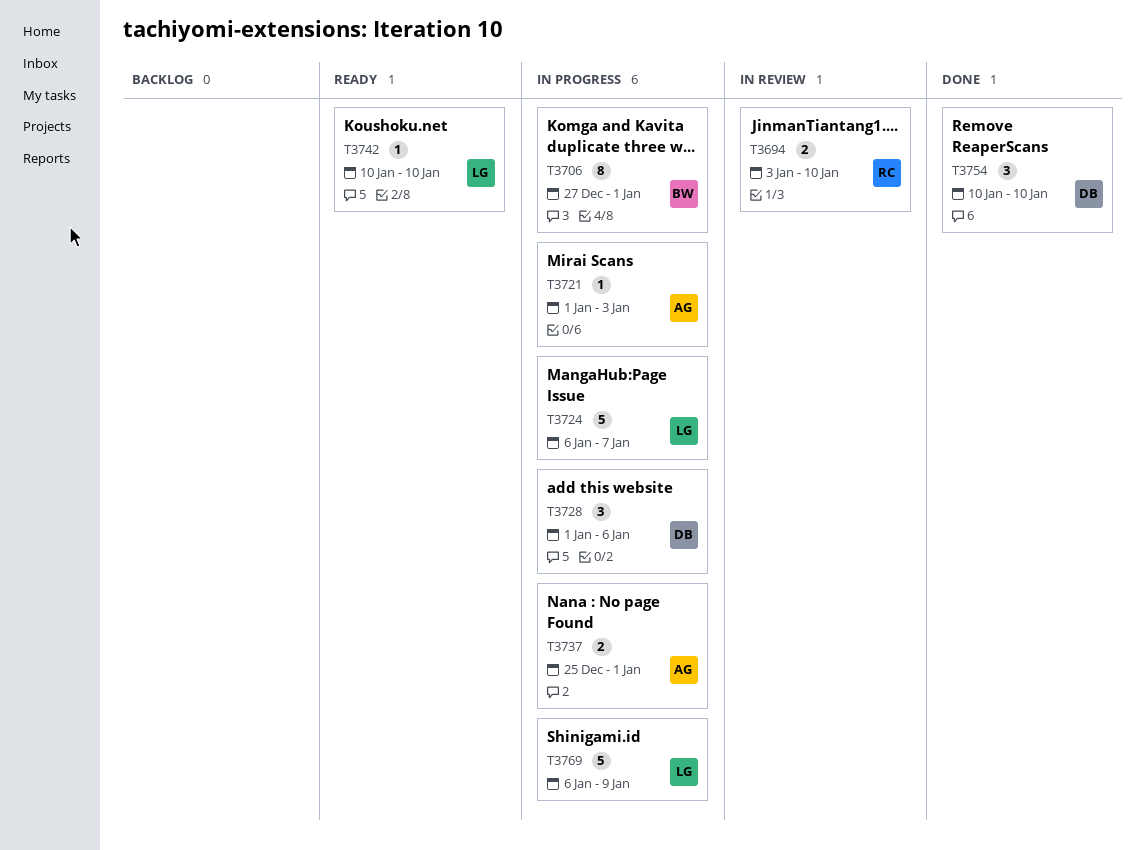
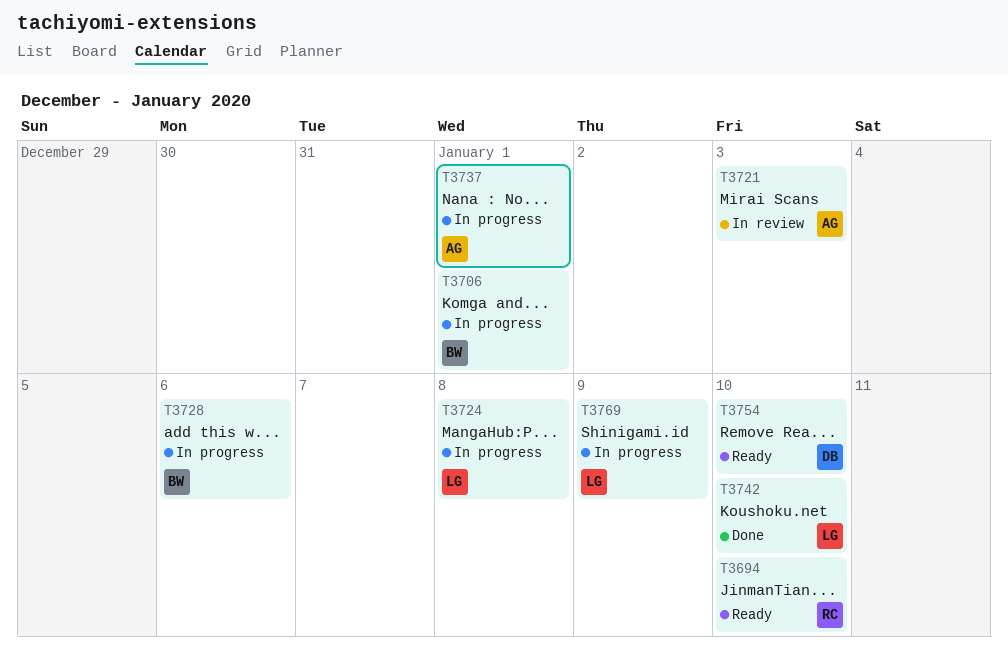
T3694, status: In review -> Ready
T3721, status: In progress -> In review
T3724, due: Jan 7 -> Jan 8
T3728, owner: DB -> BW
T3742, status: Ready -> Done
T3754, status: Done -> Ready

